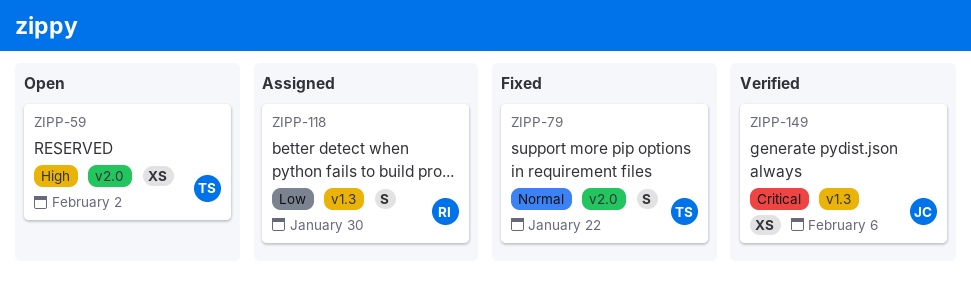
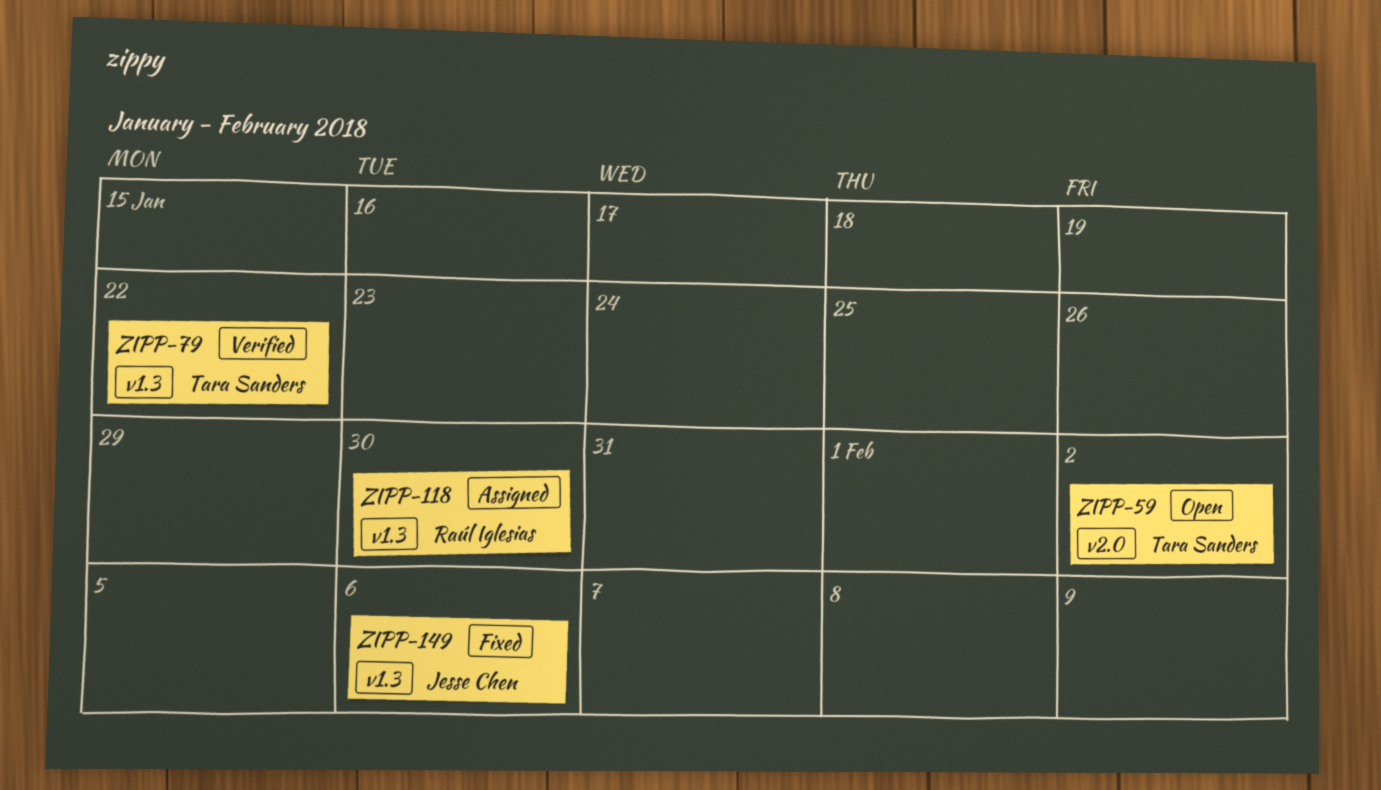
ZIPP-79, status: Fixed -> Verified
ZIPP-79, label: v2.0 -> v1.3
ZIPP-149, status: Verified -> Fixed

